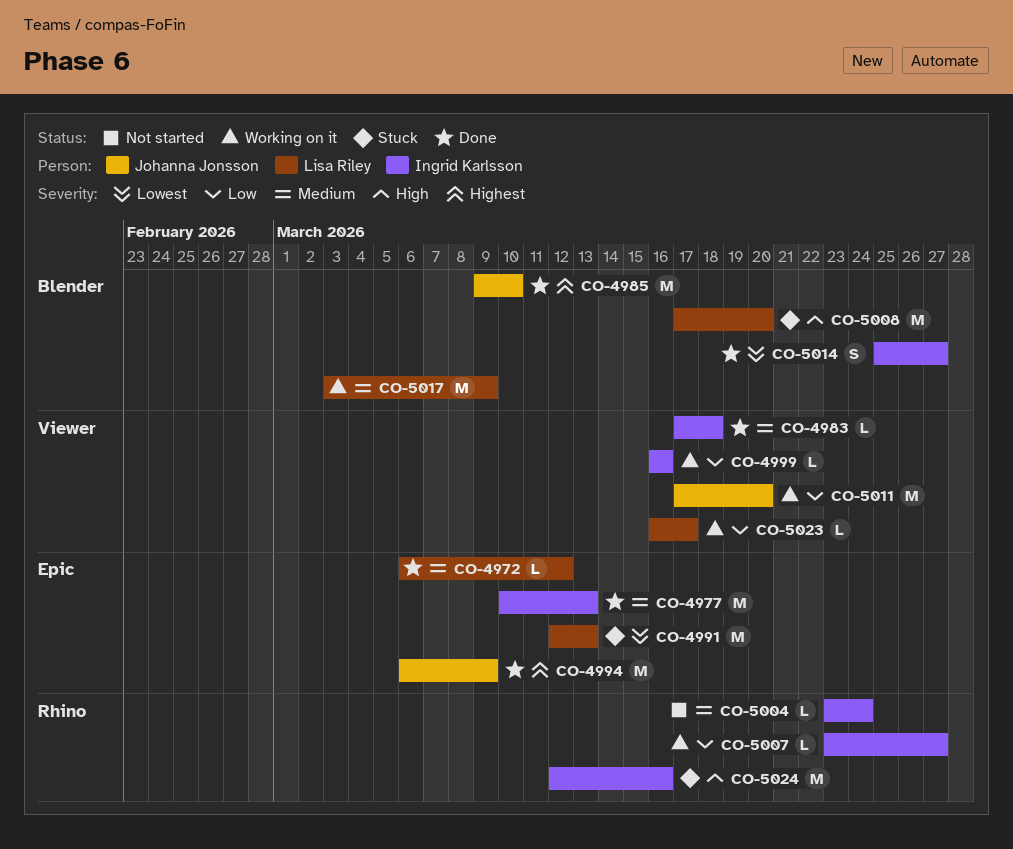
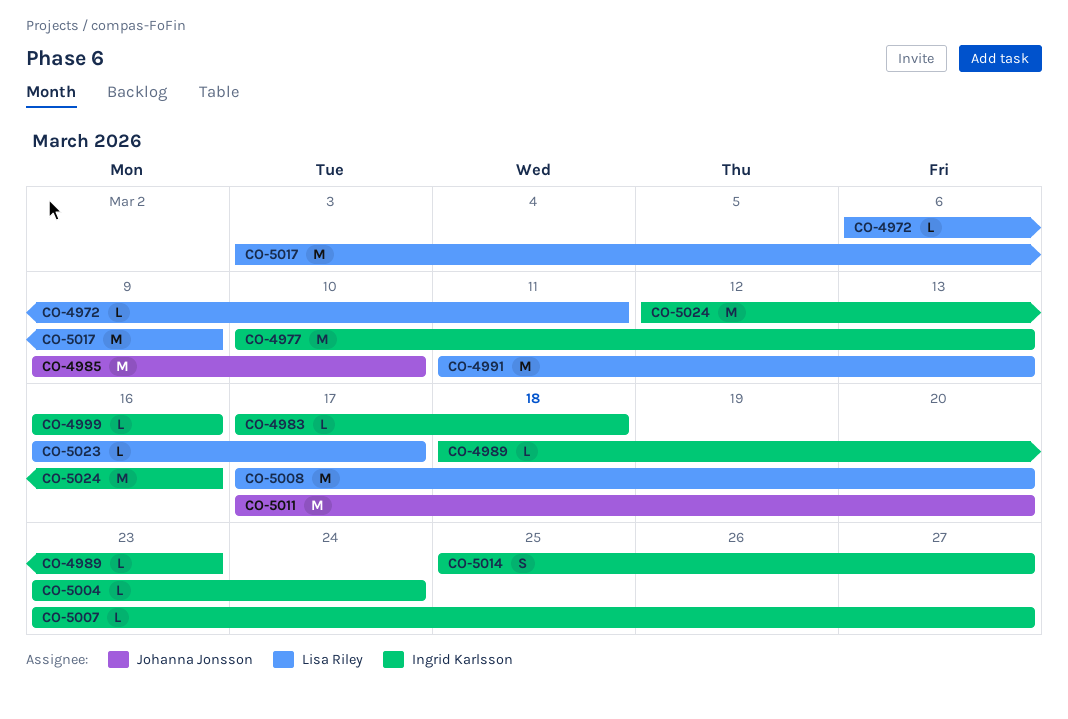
CO-4972, due: Mar 12 -> Mar 11
CO-4989: none -> present
CO-4991, start: Mar 12 -> Mar 11
CO-4994: present -> none

